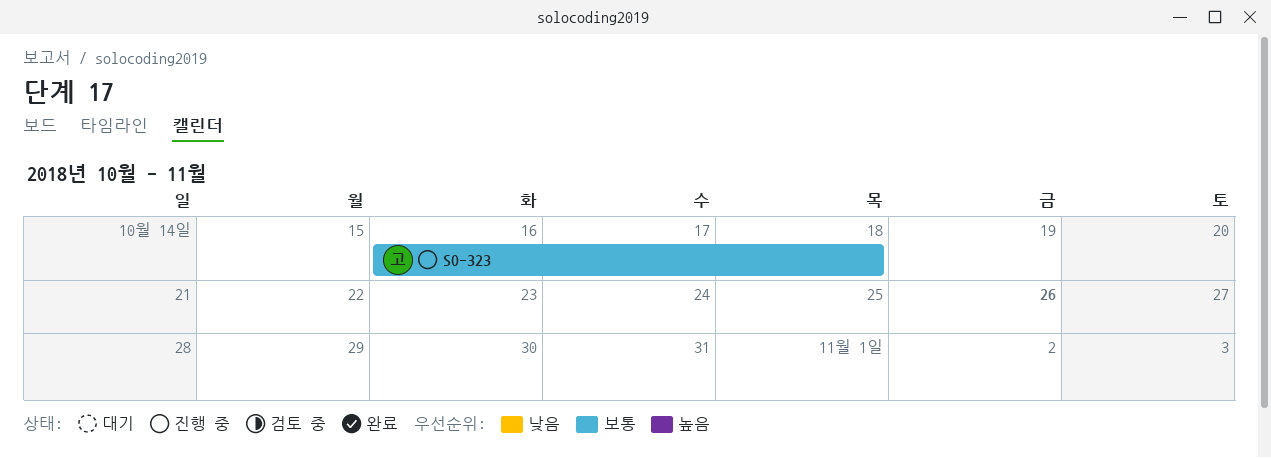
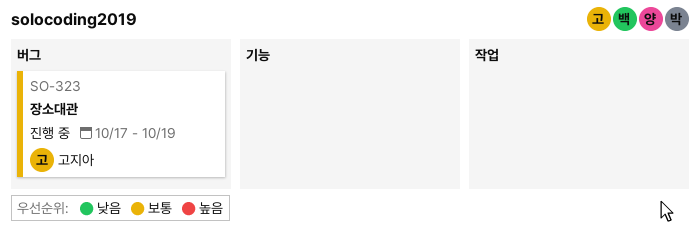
SO-323, start: Oct 16 -> Oct 17
SO-323, due: Oct 18 -> Oct 19

